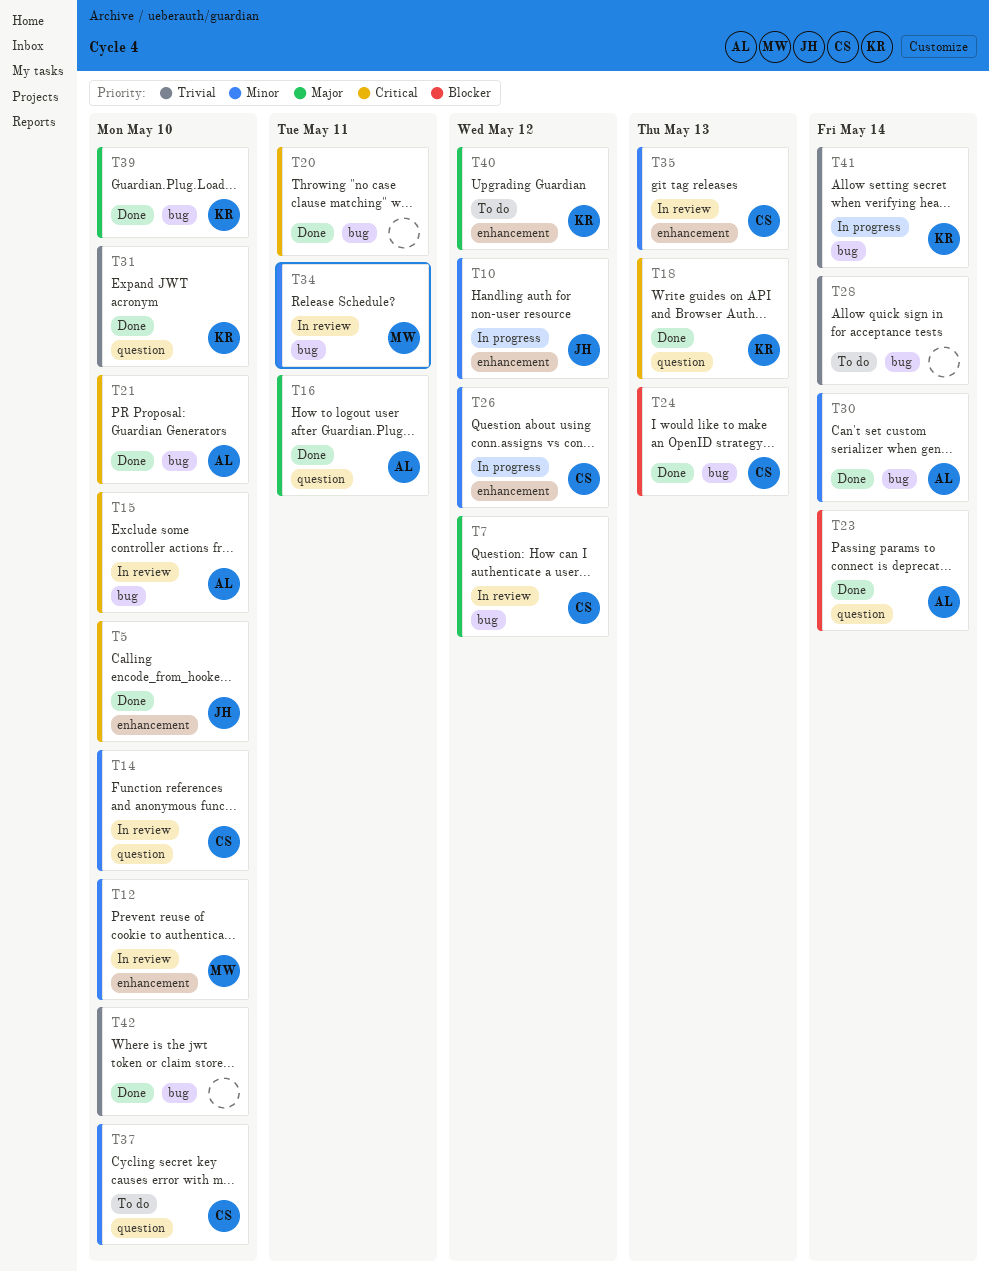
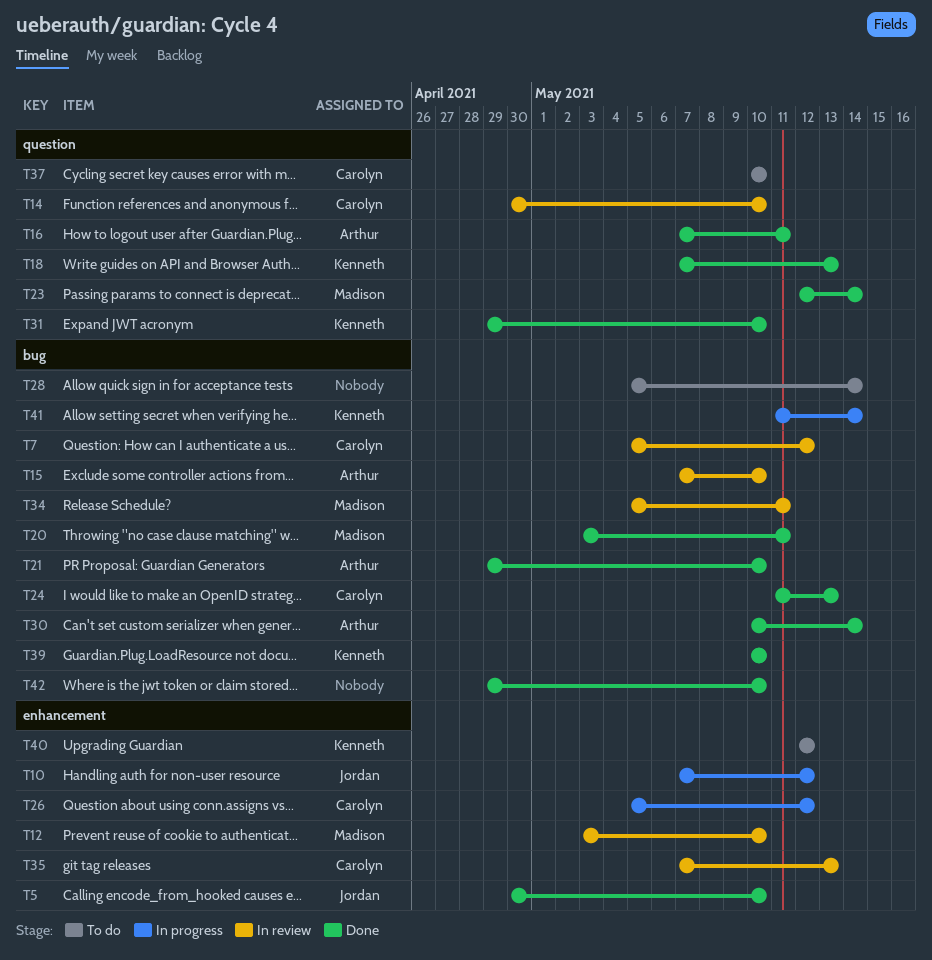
T20, owner: none -> Madison
T23, owner: Arthur -> Madison

